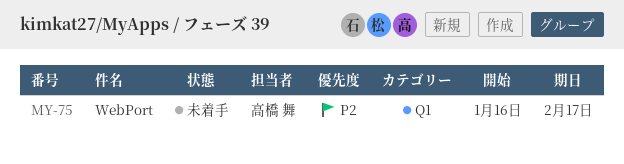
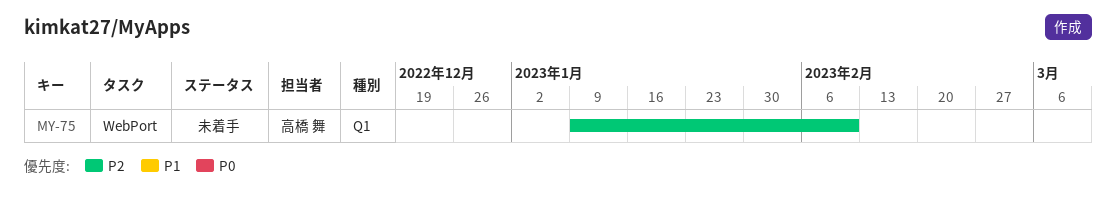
MY-75, start: Jan 16 -> Jan 9
MY-75, due: Feb 17 -> Feb 10

